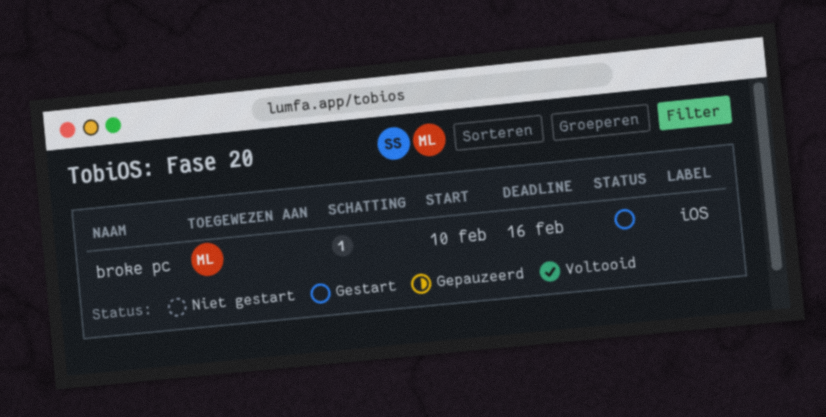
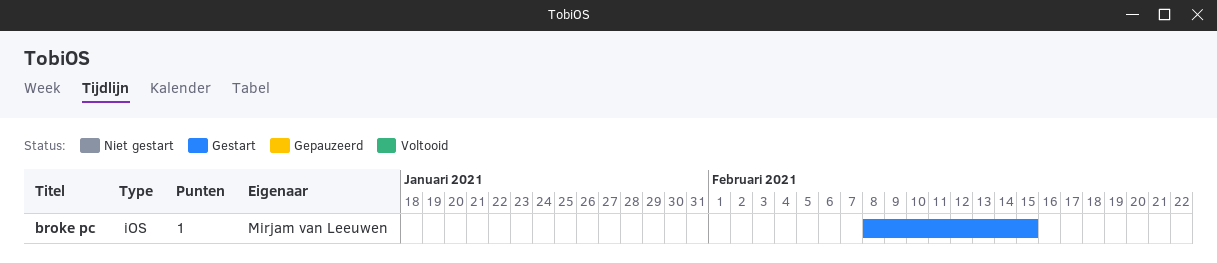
broke pc, start: Feb 10 -> Feb 8
broke pc, due: Feb 16 -> Feb 15

